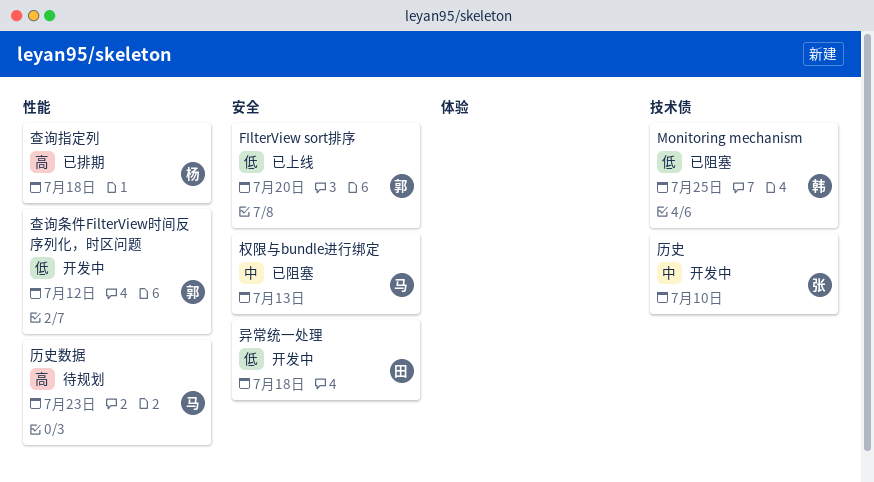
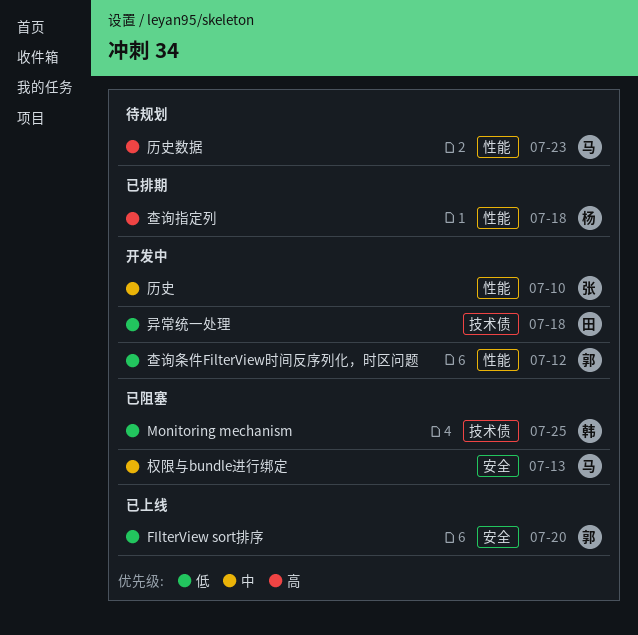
历史, label: 技术债 -> 性能
异常统一处理, label: 安全 -> 技术债

